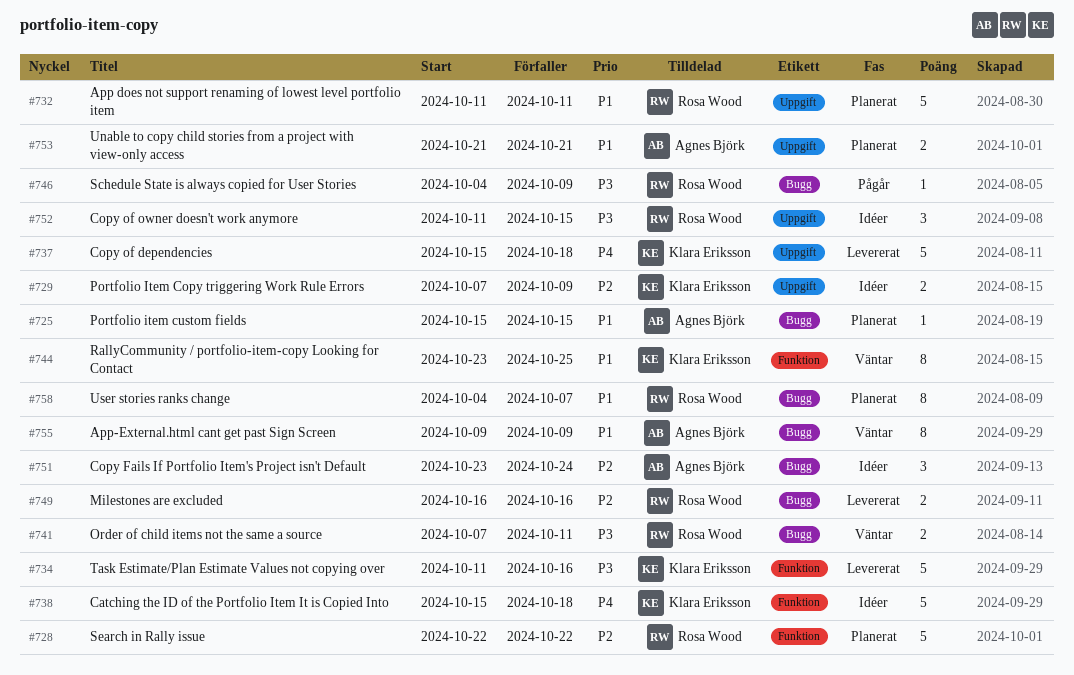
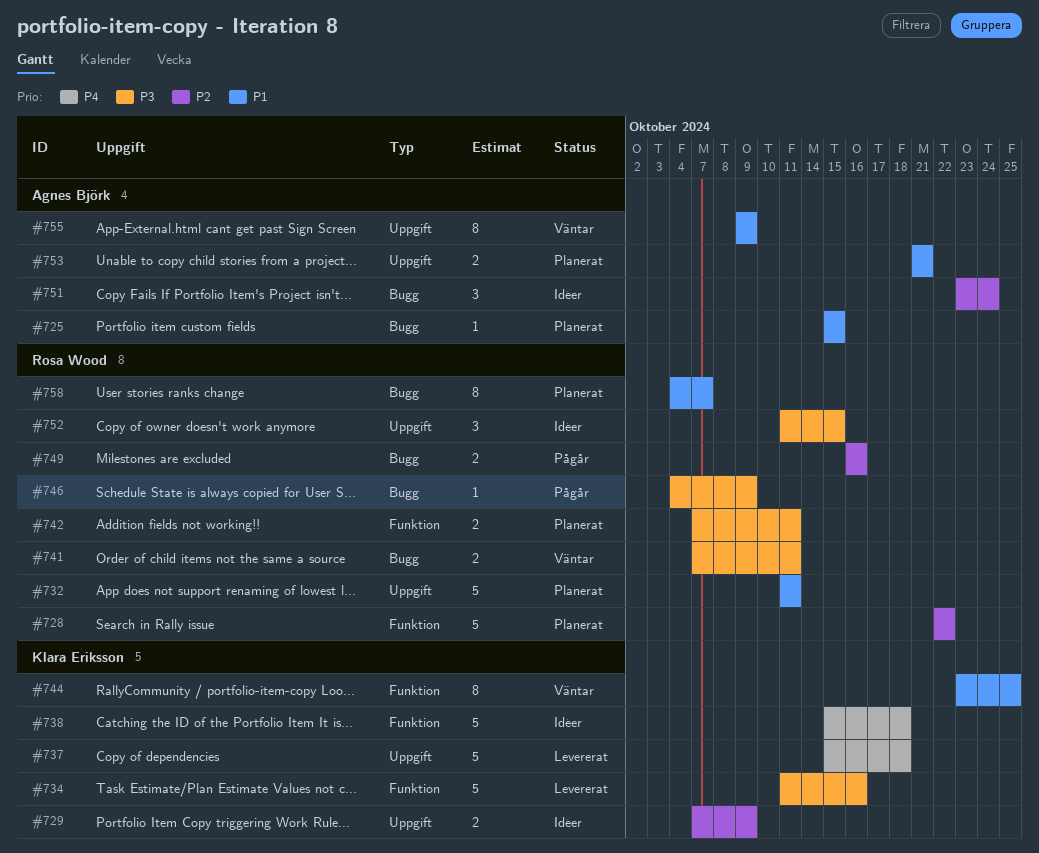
#742: none -> present
#749, status: Levererat -> Pågår
#755, label: Bugg -> Uppgift

